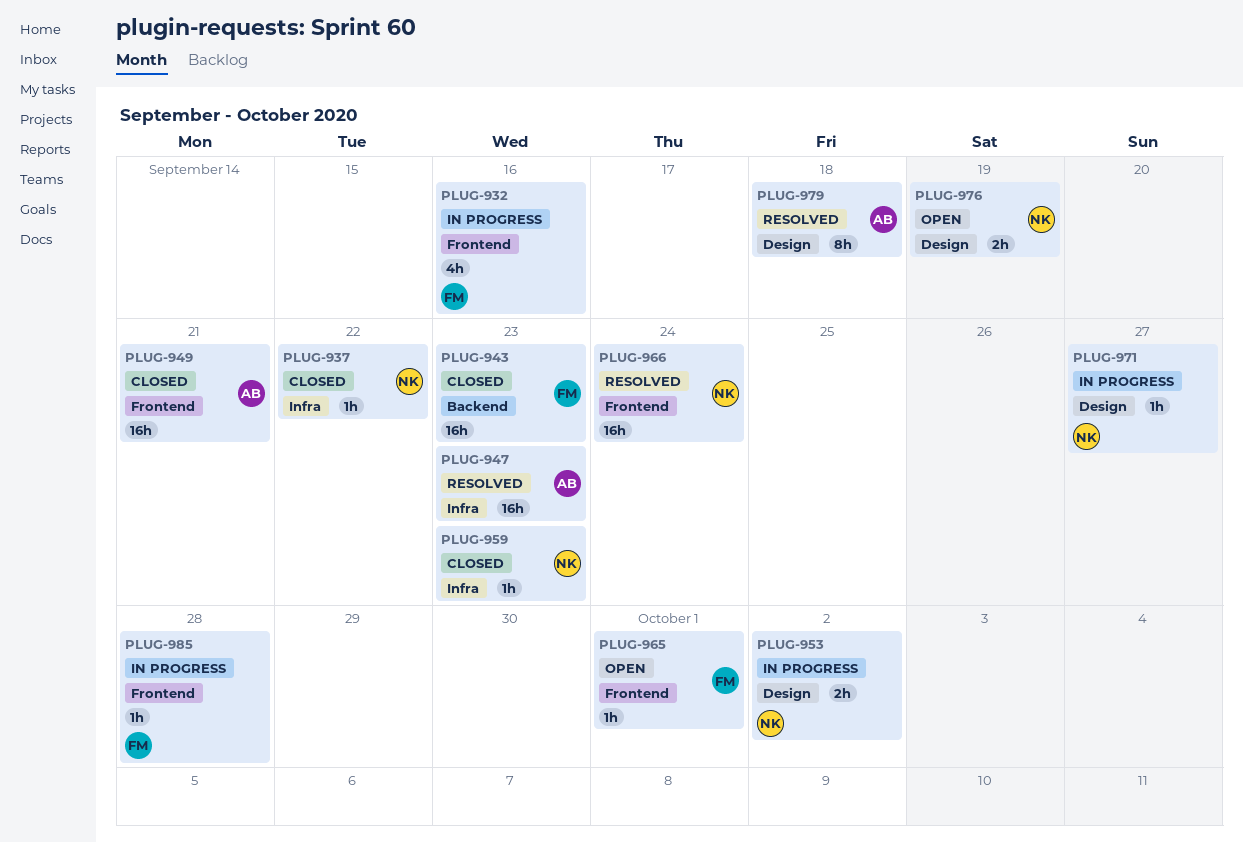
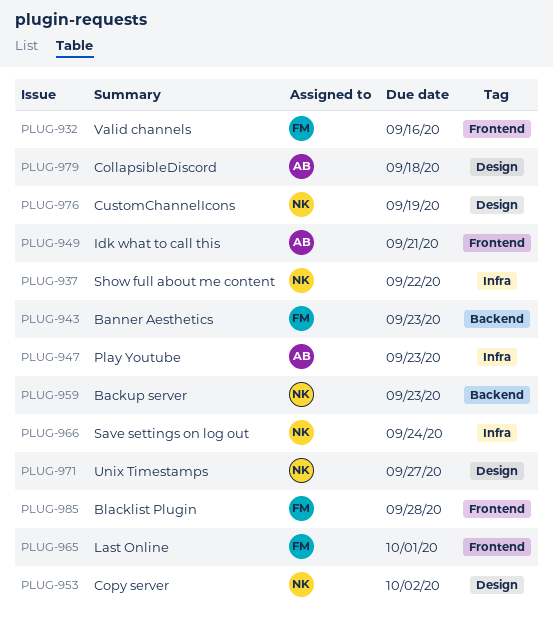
PLUG-959, label: Infra -> Backend
PLUG-966, label: Frontend -> Infra

